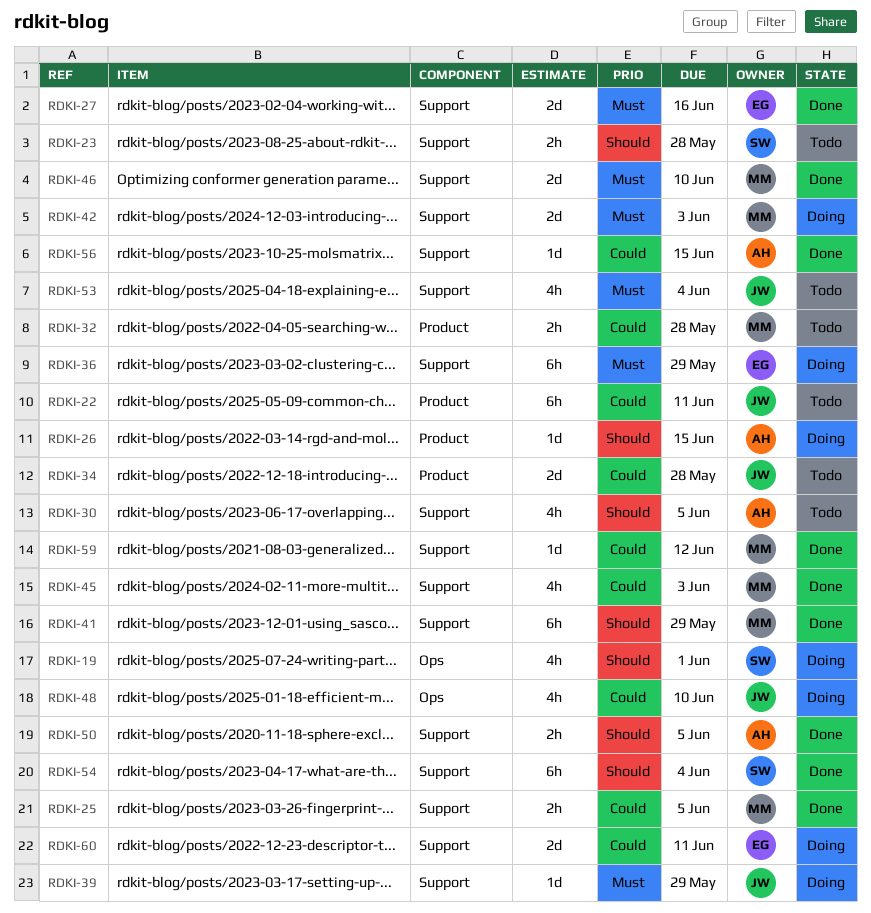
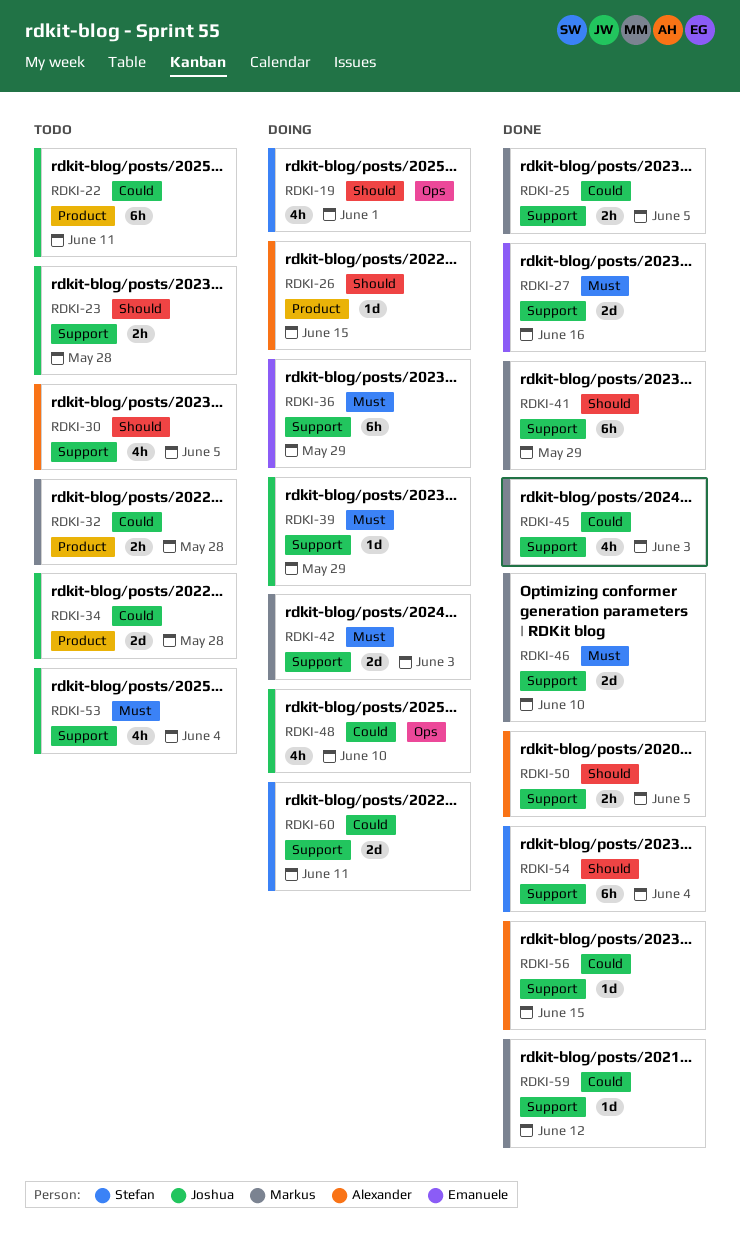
RDKI-23, owner: Stefan -> Joshua
RDKI-60, owner: Emanuele -> Stefan

